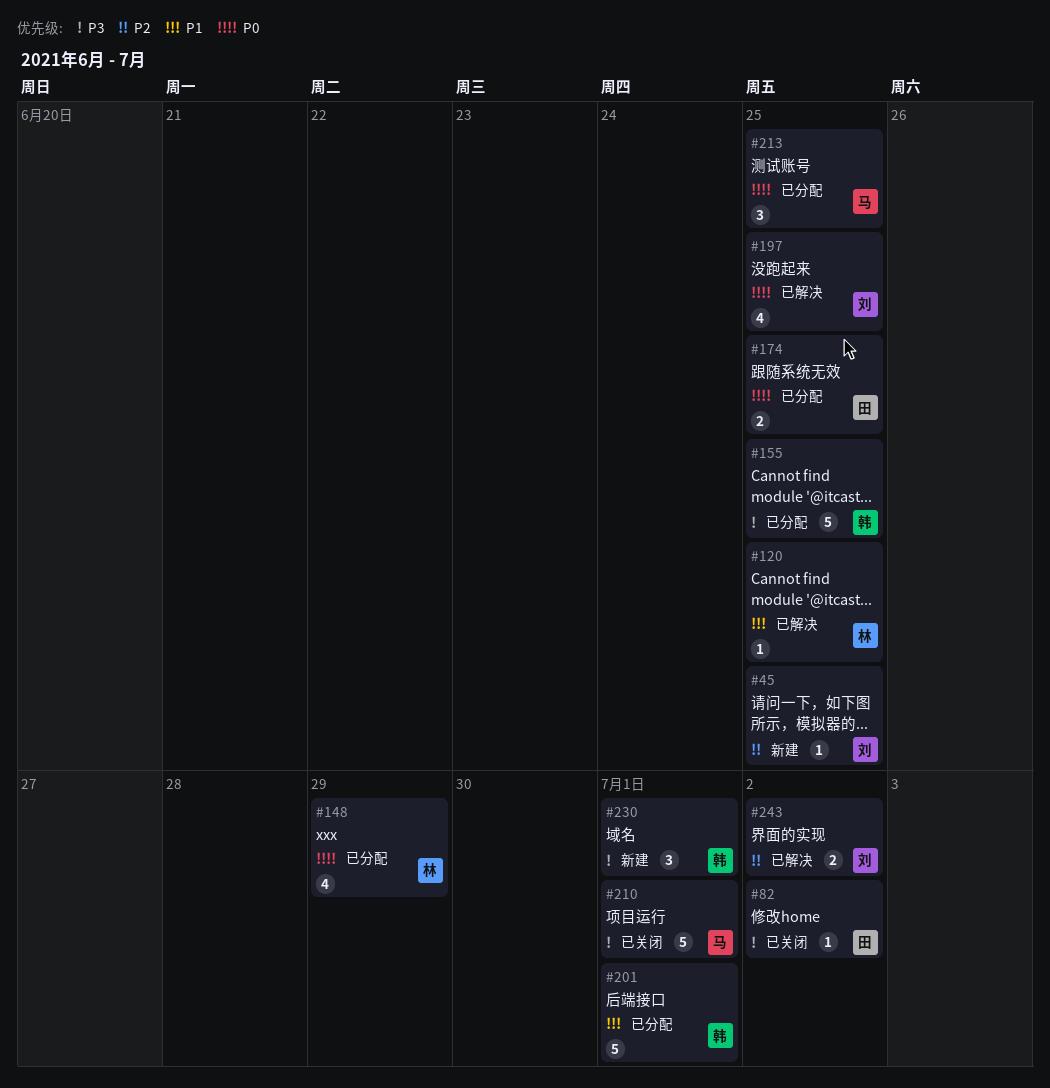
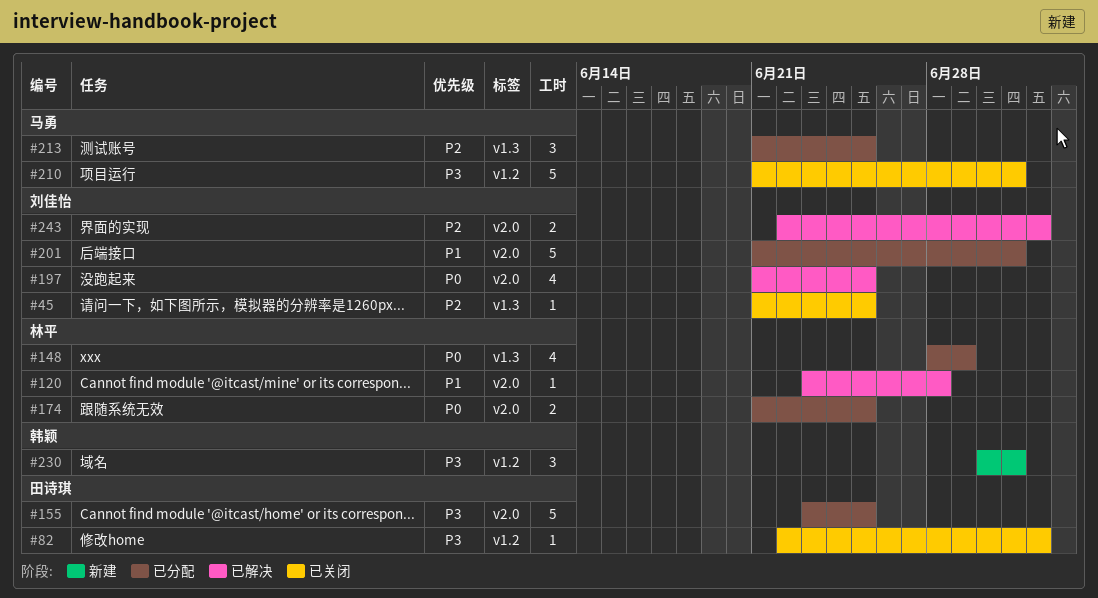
#45, status: 新建 -> 已关闭
#120, due: Jun 25 -> Jun 28
#155, owner: 韩颖 -> 田诗琪
#174, owner: 田诗琪 -> 林平
#201, owner: 韩颖 -> 刘佳怡
#213, priority: P0 -> P2

